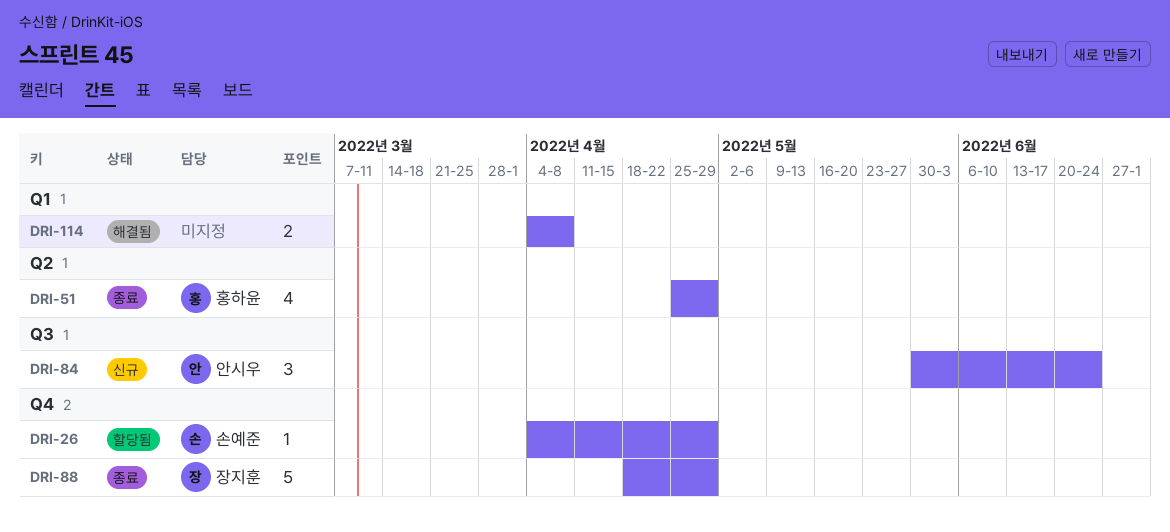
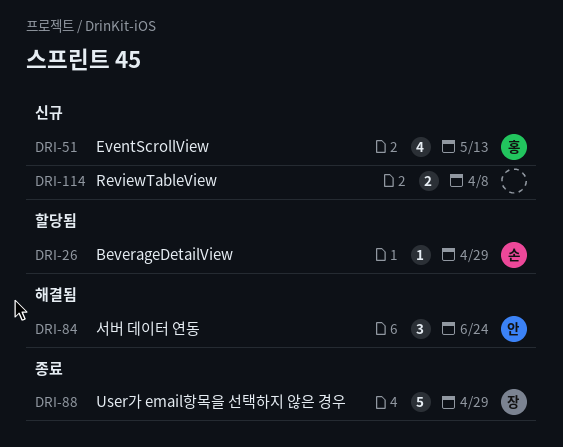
DRI-51, status: 종료 -> 신규
DRI-51, due: Apr 29 -> May 13
DRI-84, status: 신규 -> 해결됨
DRI-114, status: 해결됨 -> 신규

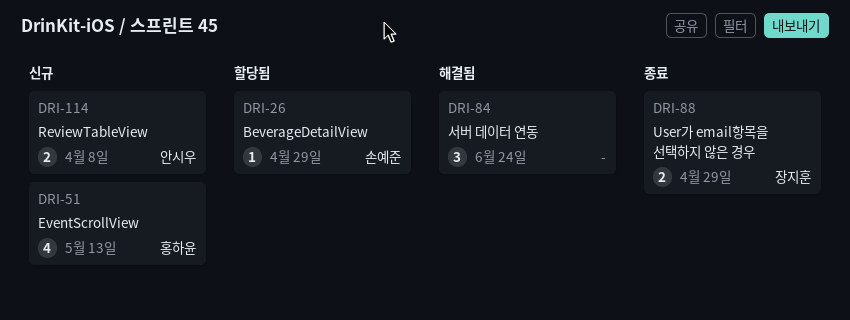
DRI-84, owner: 안시우 -> none
DRI-88, estimate: 5 -> 2
DRI-114, owner: none -> 안시우

